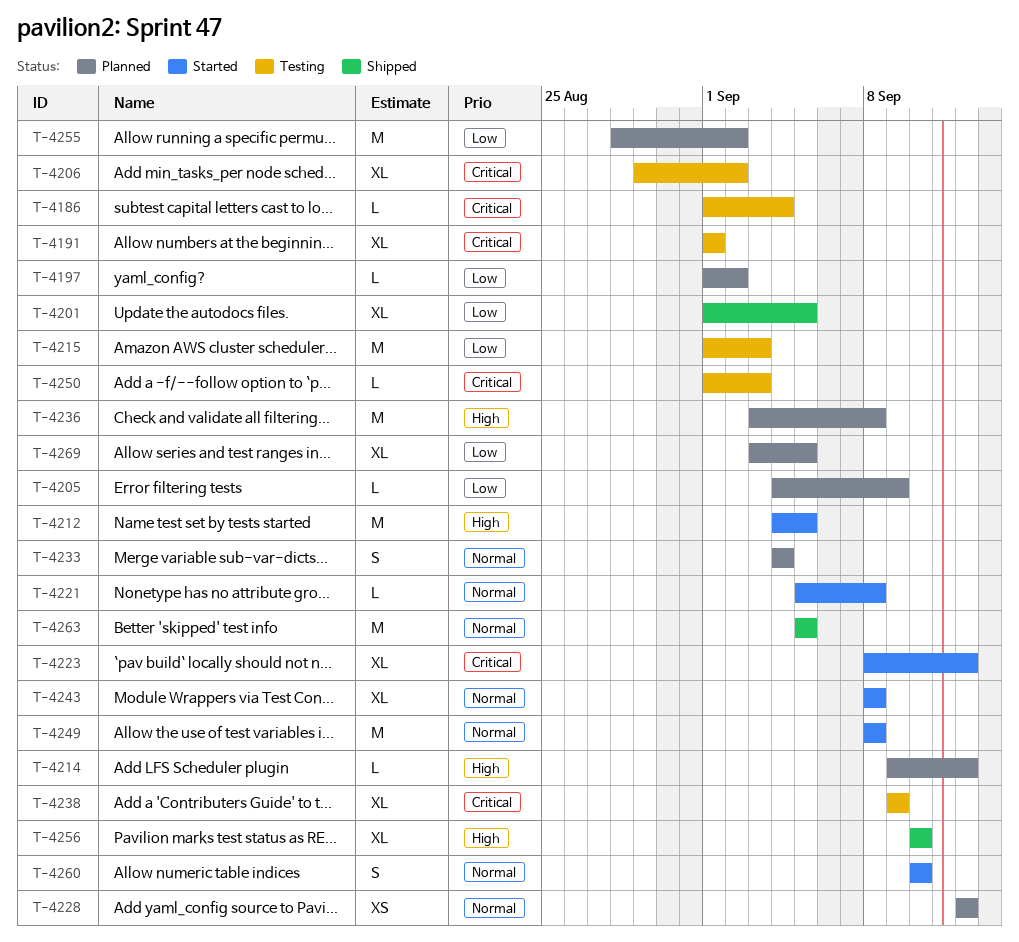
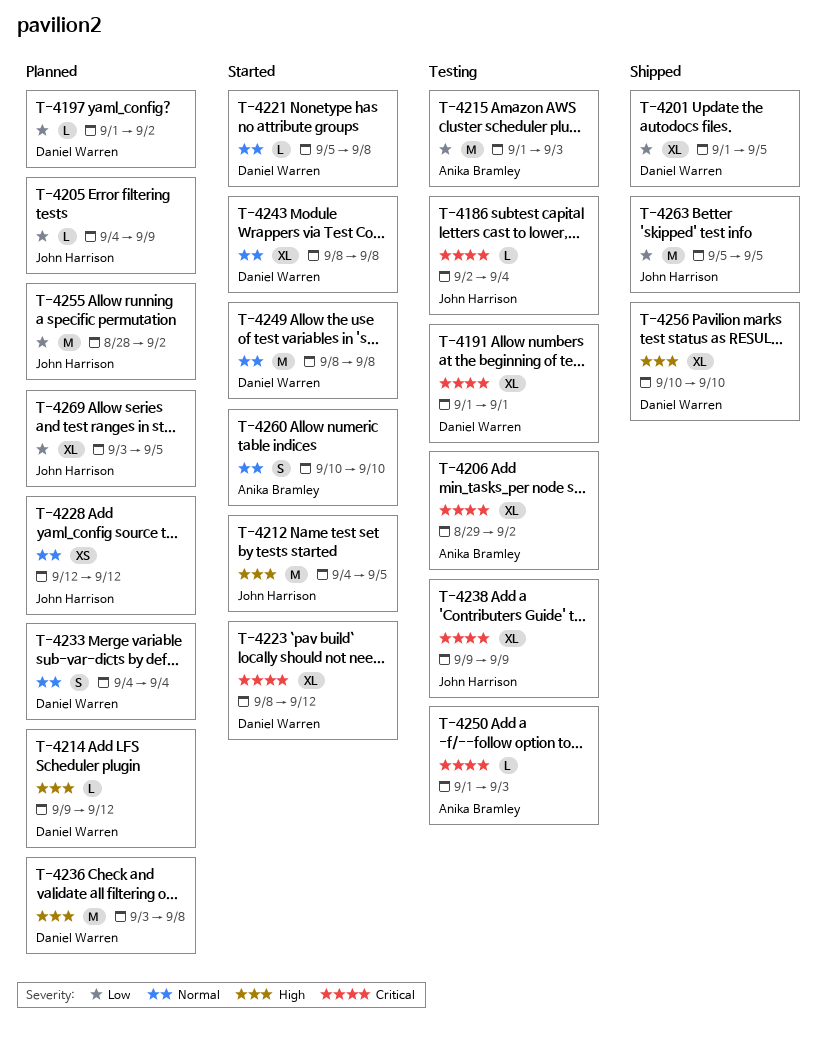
T-4186, start: Sep 1 -> Sep 2
T-4263, priority: Normal -> Low

